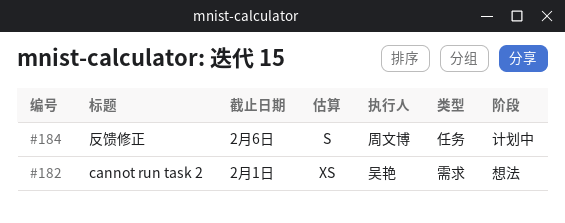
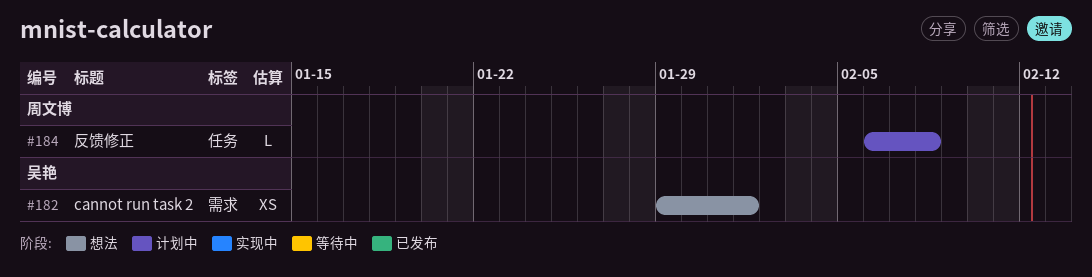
#184, estimate: S -> L
#184, due: Feb 6 -> Feb 8

